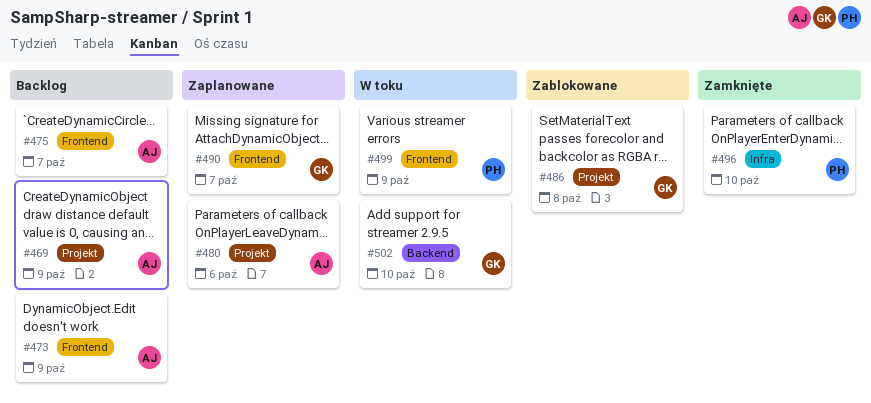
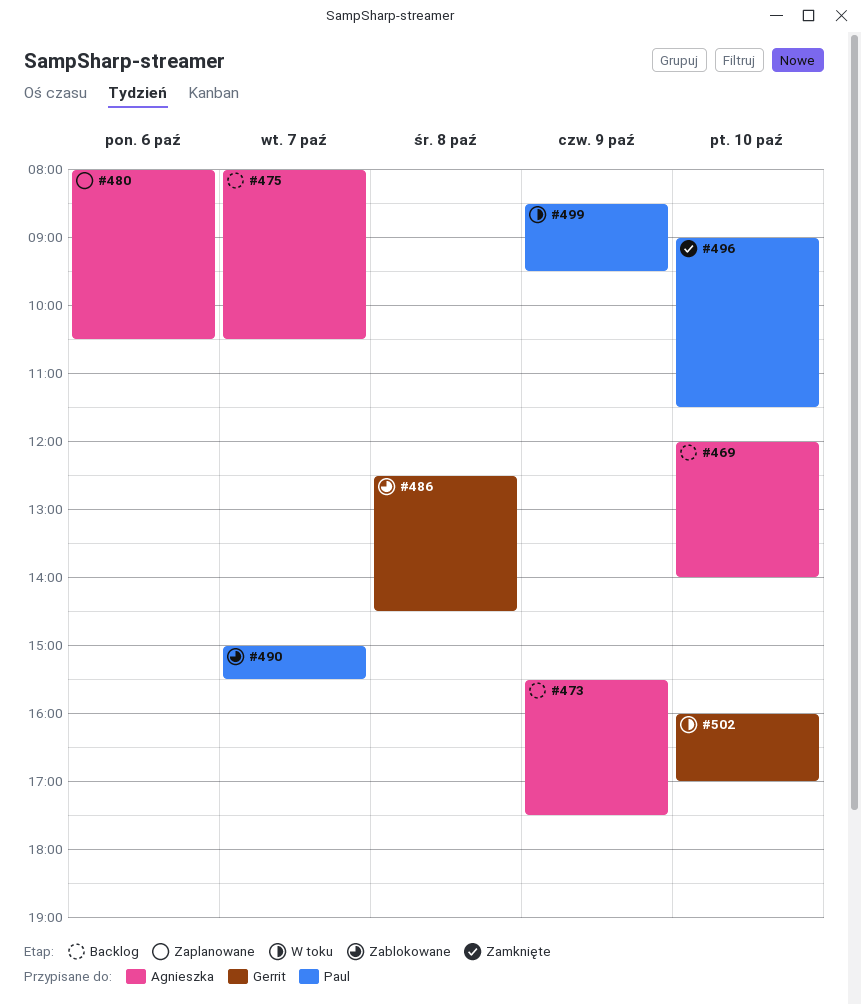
#469, day: Oct 9 -> Oct 10
#490, status: Zaplanowane -> Zablokowane
#490, owner: Gerrit -> Paul

